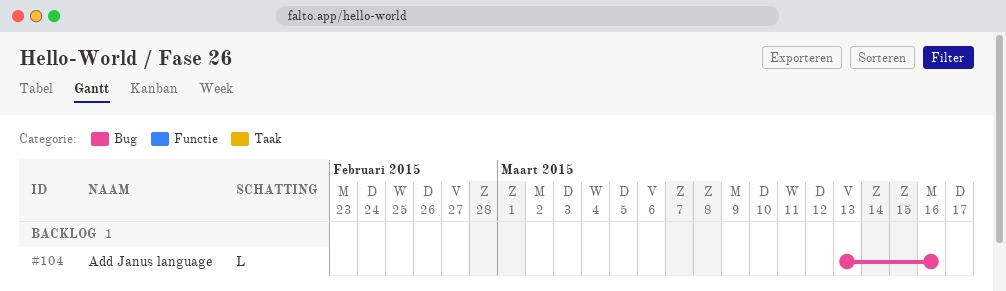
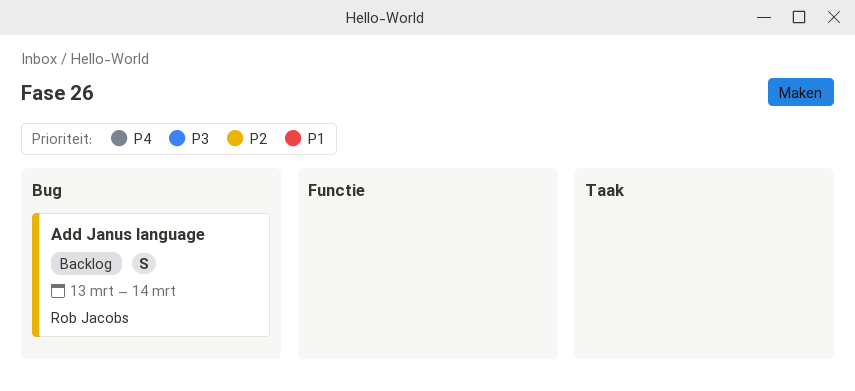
Add Janus language, estimate: L -> S
Add Janus language, due: Mar 16 -> Mar 14

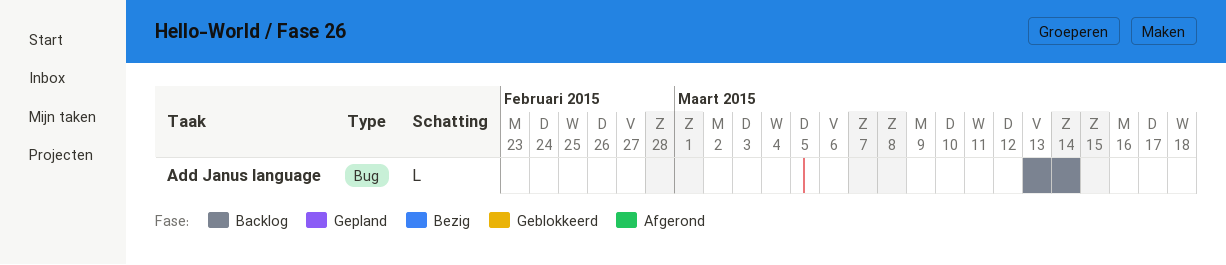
Add Janus language, estimate: S -> L

